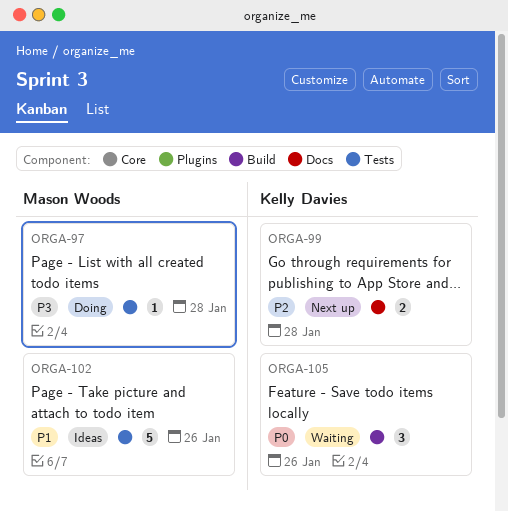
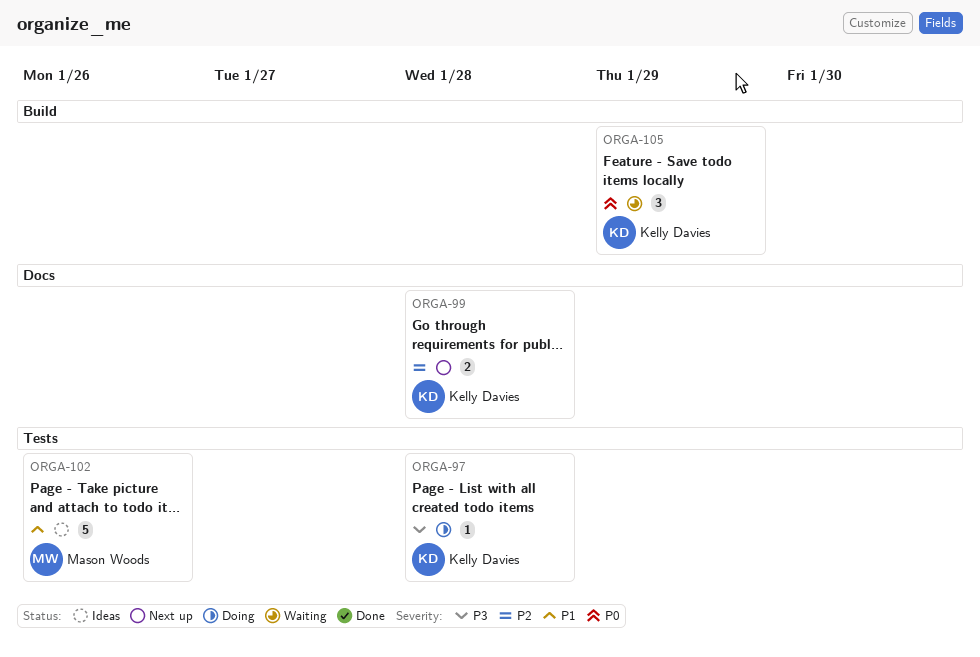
ORGA-97, owner: Mason Woods -> Kelly Davies
ORGA-105, due: Jan 26 -> Jan 29

